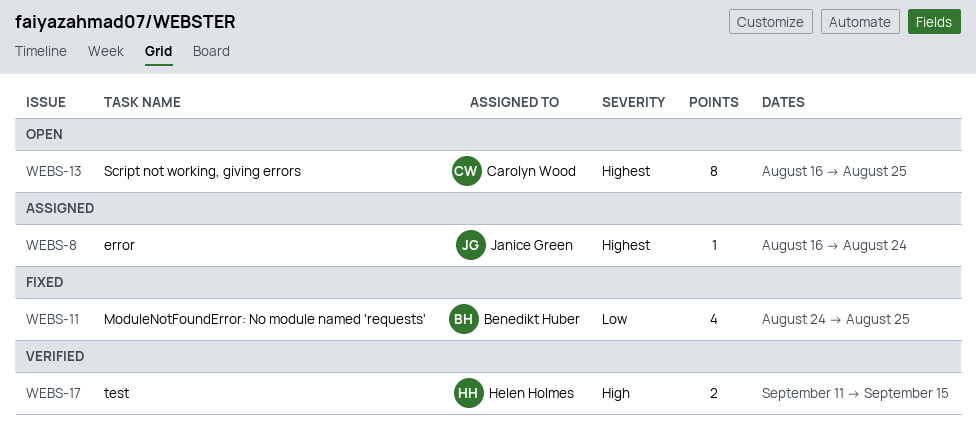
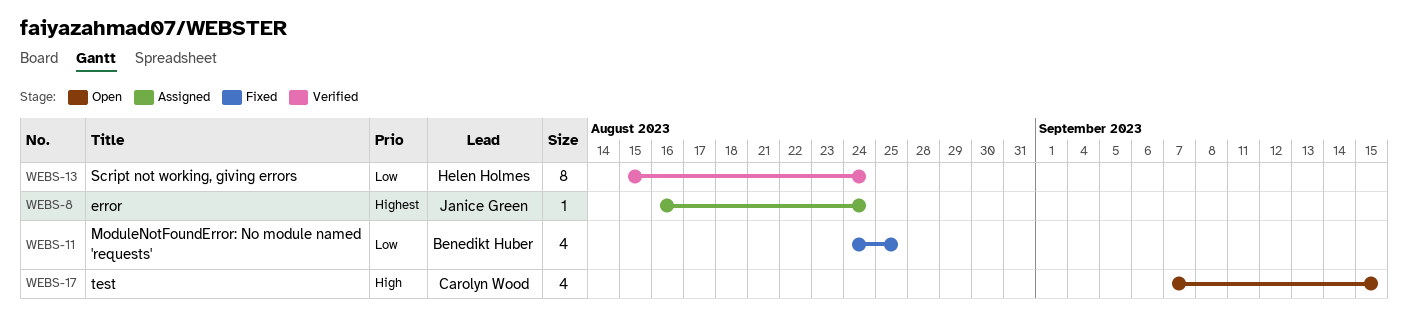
WEBS-13, status: Open -> Verified
WEBS-13, owner: Carolyn Wood -> Helen Holmes
WEBS-13, priority: Highest -> Low
WEBS-13, start: Aug 16 -> Aug 15
WEBS-13, due: Aug 25 -> Aug 24
WEBS-17, status: Verified -> Open
WEBS-17, owner: Helen Holmes -> Carolyn Wood
WEBS-17, estimate: 2 -> 4
WEBS-17, start: Sep 11 -> Sep 7

